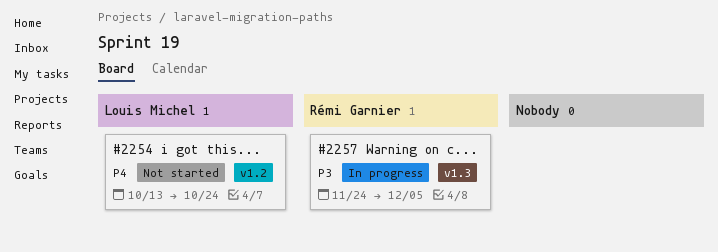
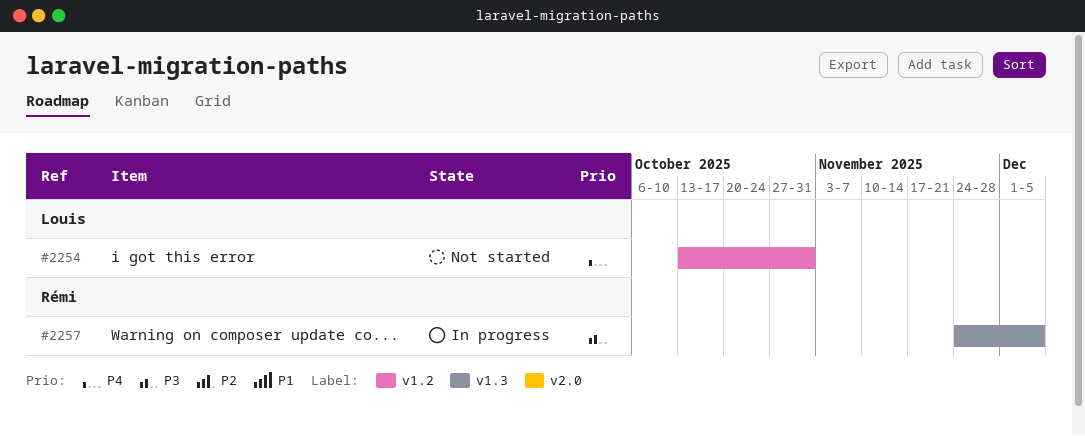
#2254, due: Oct 24 -> Oct 31

